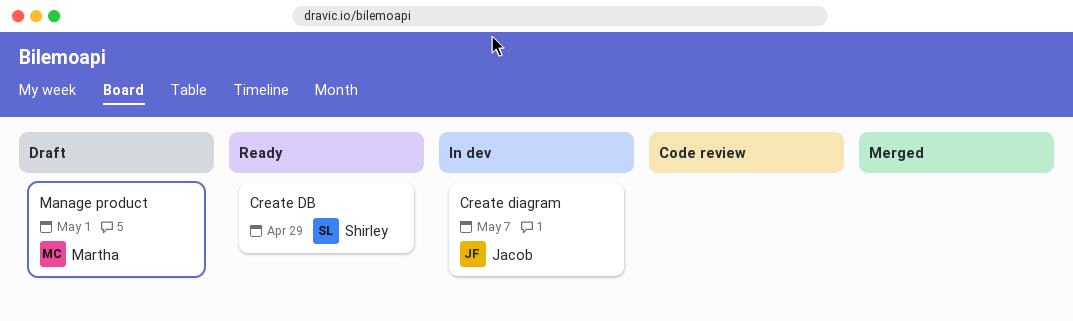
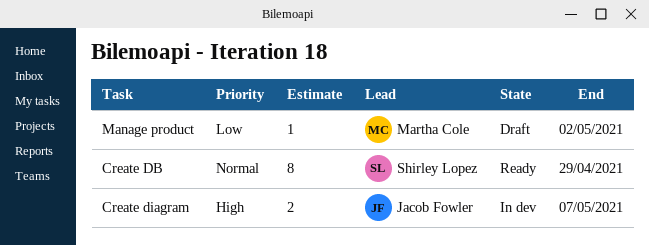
Manage product, due: May 1 -> May 2

